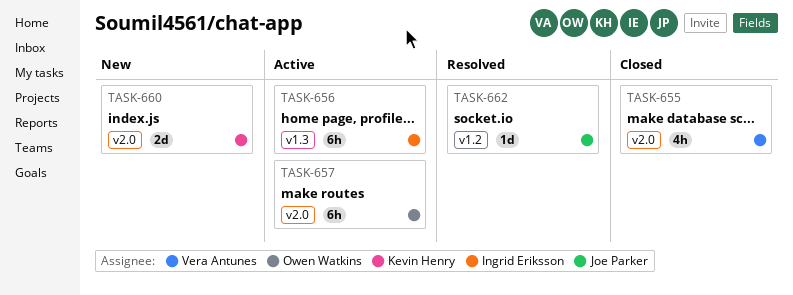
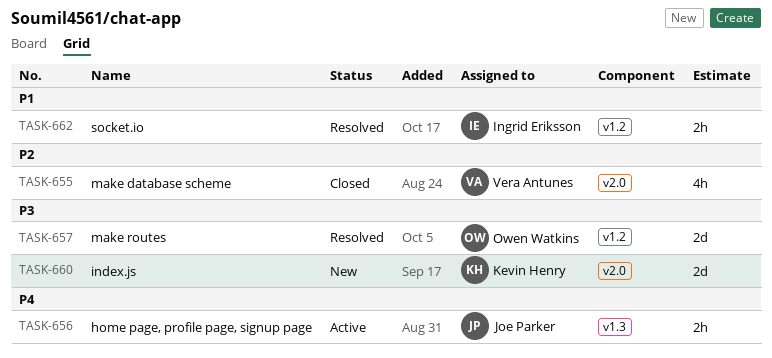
TASK-656, owner: Ingrid Eriksson -> Joe Parker
TASK-656, estimate: 6h -> 2h
TASK-657, status: Active -> Resolved
TASK-657, label: v2.0 -> v1.2
TASK-657, estimate: 6h -> 2d
TASK-662, owner: Joe Parker -> Ingrid Eriksson
TASK-662, estimate: 1d -> 2h

